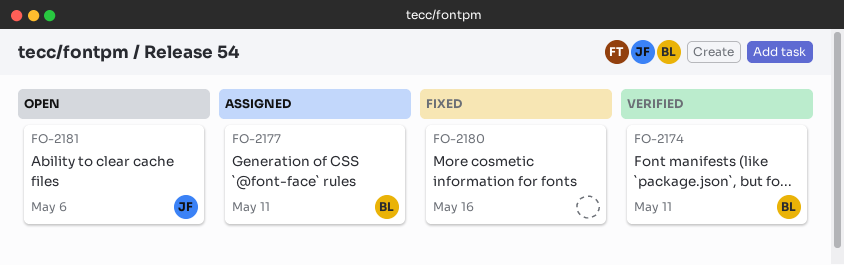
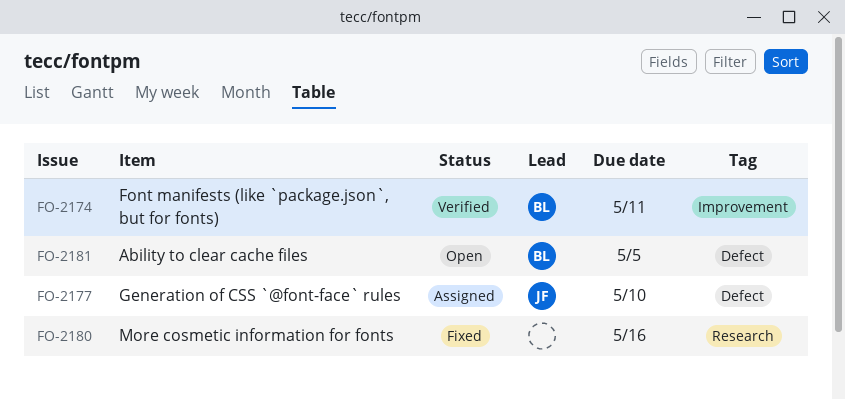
FO-2177, owner: BL -> JF
FO-2177, due: May 11 -> May 10
FO-2181, owner: JF -> BL
FO-2181, due: May 6 -> May 5

